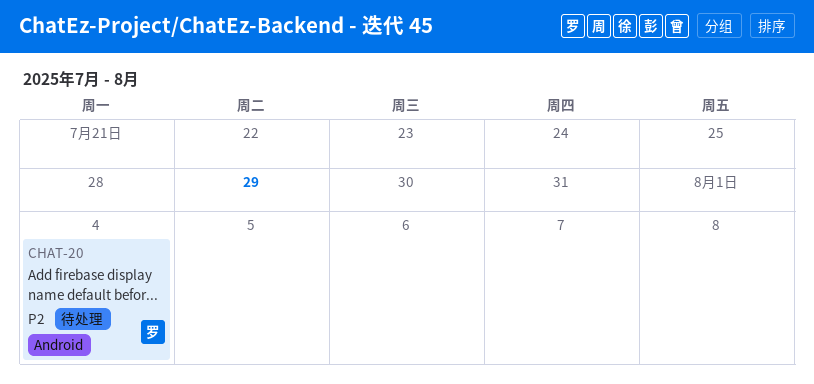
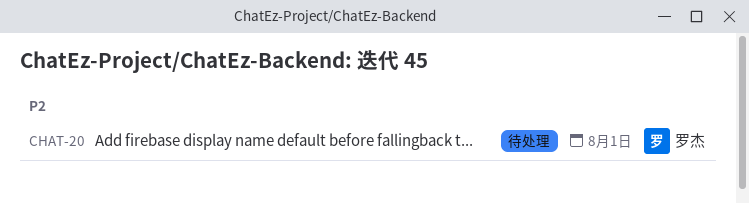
CHAT-20, due: Aug 4 -> Aug 1

